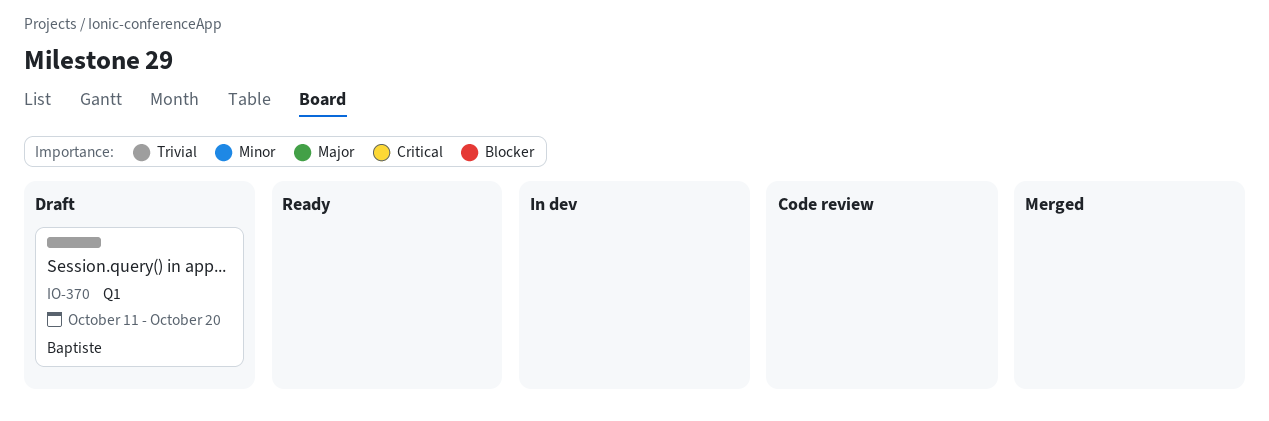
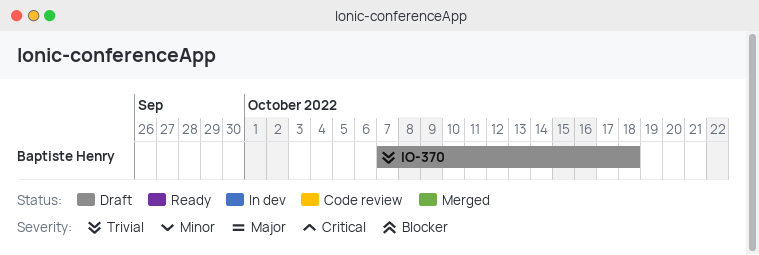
IO-370, start: Oct 11 -> Oct 7
IO-370, due: Oct 20 -> Oct 18

